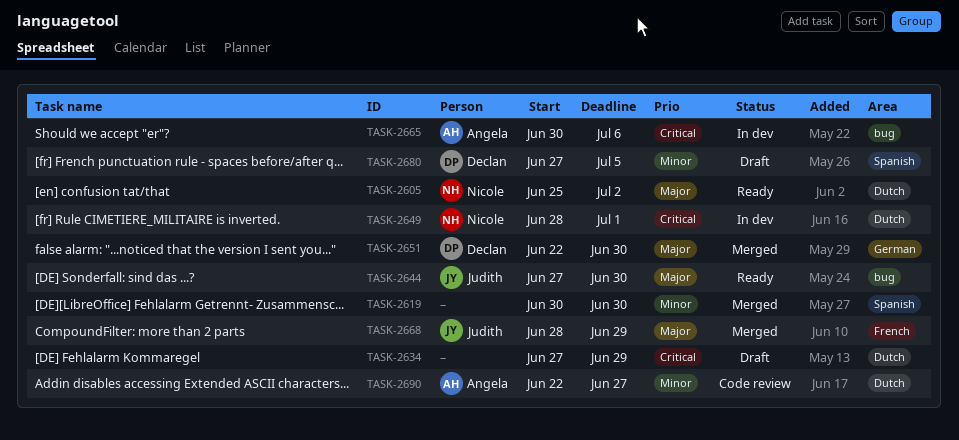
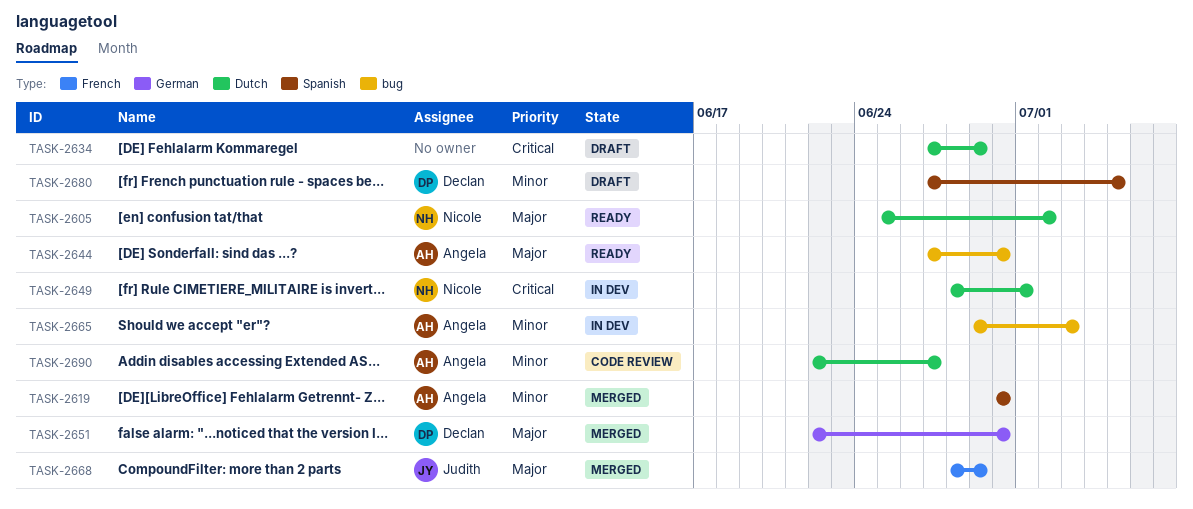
TASK-2619, owner: none -> Angela
TASK-2644, owner: Judith -> Angela
TASK-2665, priority: Critical -> Minor
TASK-2665, start: Jun 30 -> Jun 29
TASK-2665, due: Jul 6 -> Jul 3

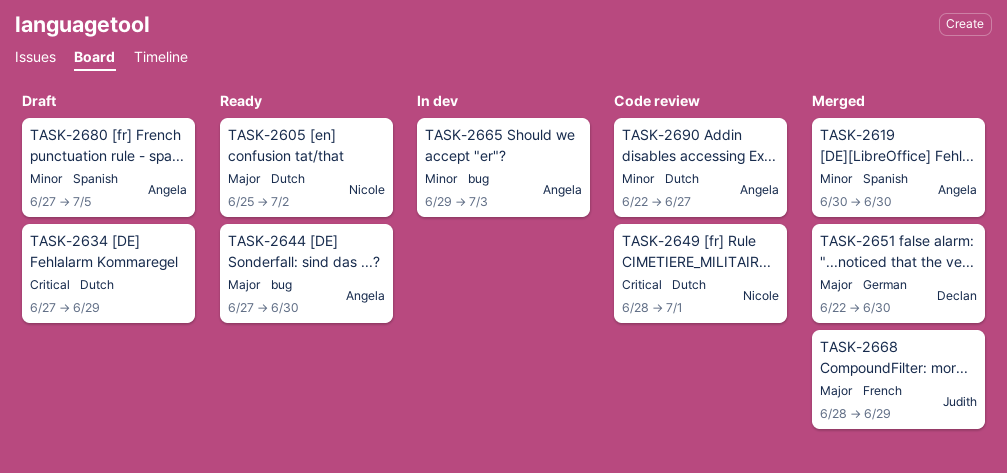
TASK-2649, status: In dev -> Code review
TASK-2680, owner: Declan -> Angela

